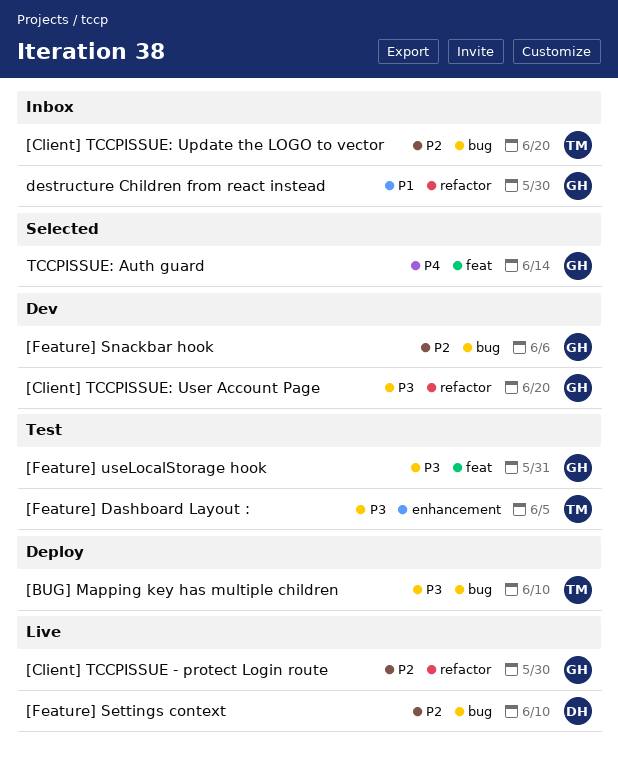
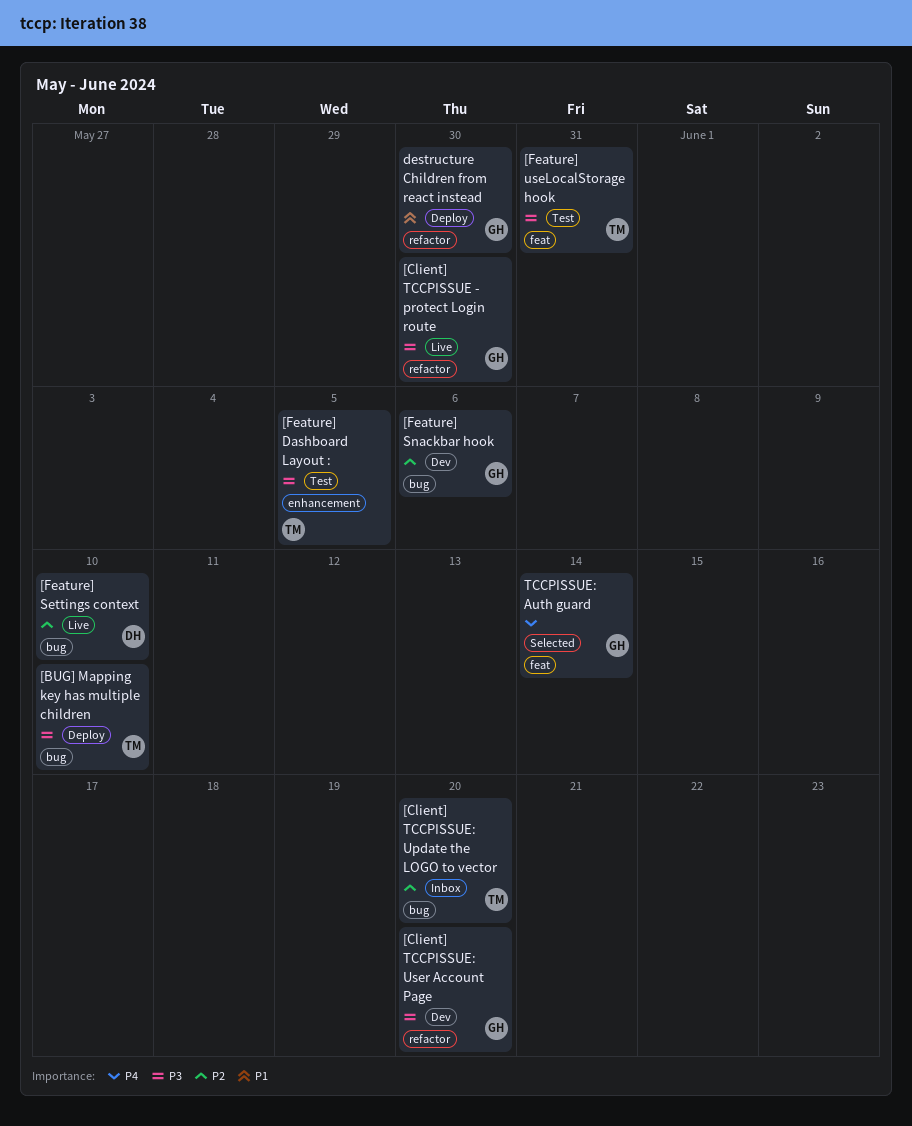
[Client] TCCPISSUE - protect Login route, priority: P2 -> P3
[Feature] useLocalStorage hook, owner: GH -> TM
destructure Children from react instead, status: Inbox -> Deploy

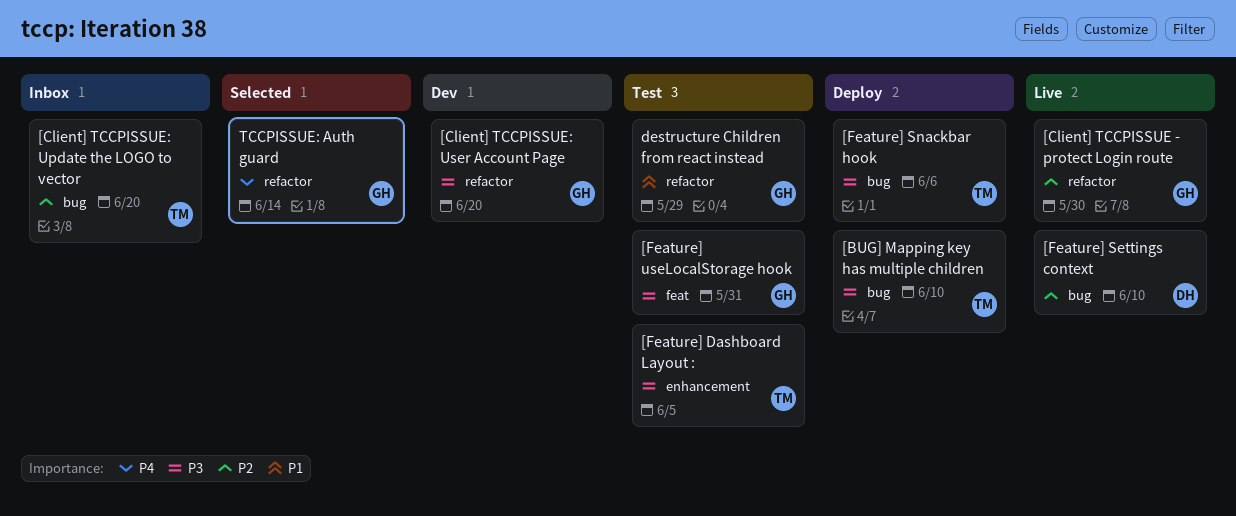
[Client] TCCPISSUE - protect Login route, priority: P3 -> P2
[Feature] Snackbar hook, status: Dev -> Deploy
[Feature] Snackbar hook, owner: GH -> TM
[Feature] Snackbar hook, priority: P2 -> P3
[Feature] useLocalStorage hook, owner: TM -> GH
destructure Children from react instead, status: Deploy -> Test
destructure Children from react instead, due: May 30 -> May 29
TCCPISSUE: Auth guard, label: feat -> refactor

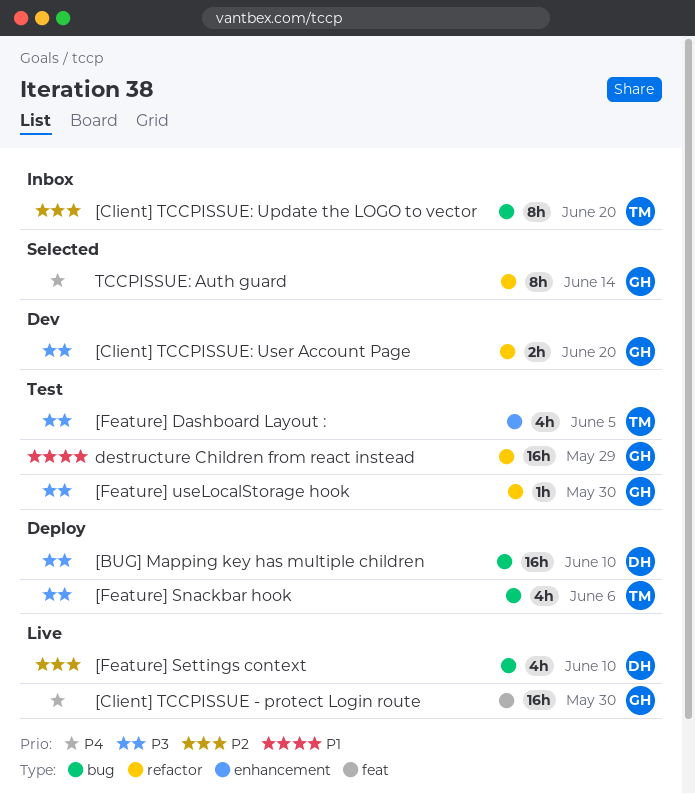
[BUG] Mapping key has multiple children, owner: TM -> DH
[Client] TCCPISSUE - protect Login route, priority: P2 -> P4
[Client] TCCPISSUE - protect Login route, label: refactor -> feat
[Feature] useLocalStorage hook, label: feat -> refactor
[Feature] useLocalStorage hook, due: May 31 -> May 30

